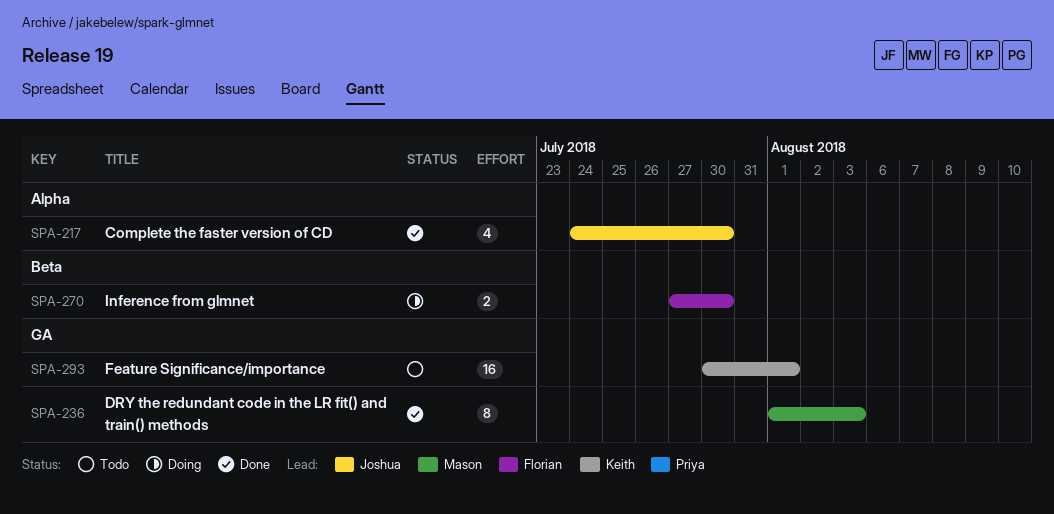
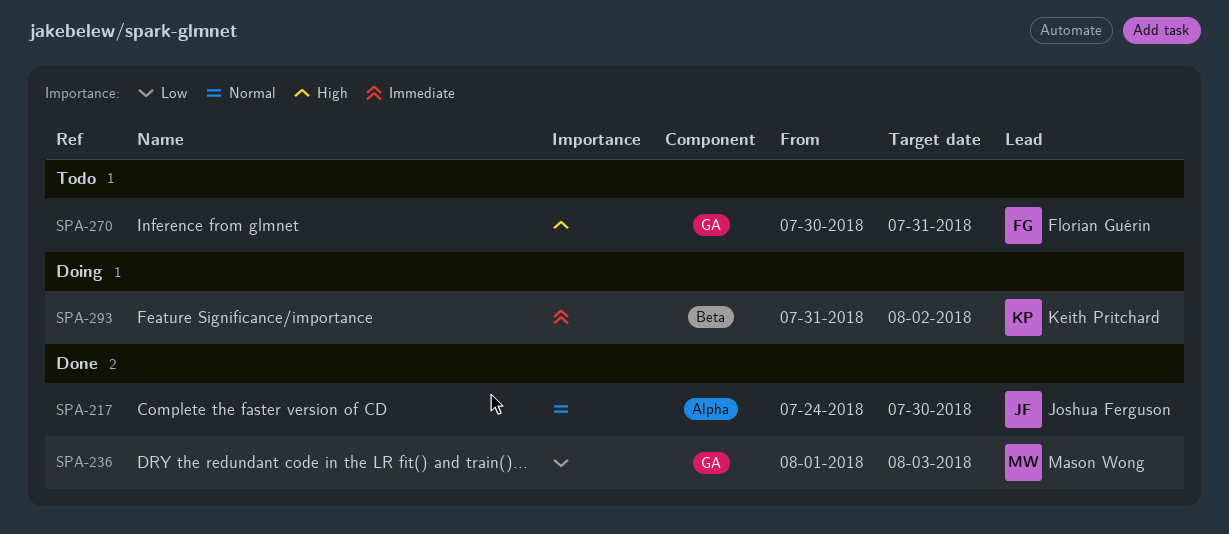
SPA-270, status: Doing -> Todo
SPA-270, label: Beta -> GA
SPA-270, start: Jul 27 -> Jul 30
SPA-270, due: Jul 30 -> Jul 31
SPA-293, status: Todo -> Doing
SPA-293, label: GA -> Beta
SPA-293, start: Jul 30 -> Jul 31
SPA-293, due: Aug 1 -> Aug 2

